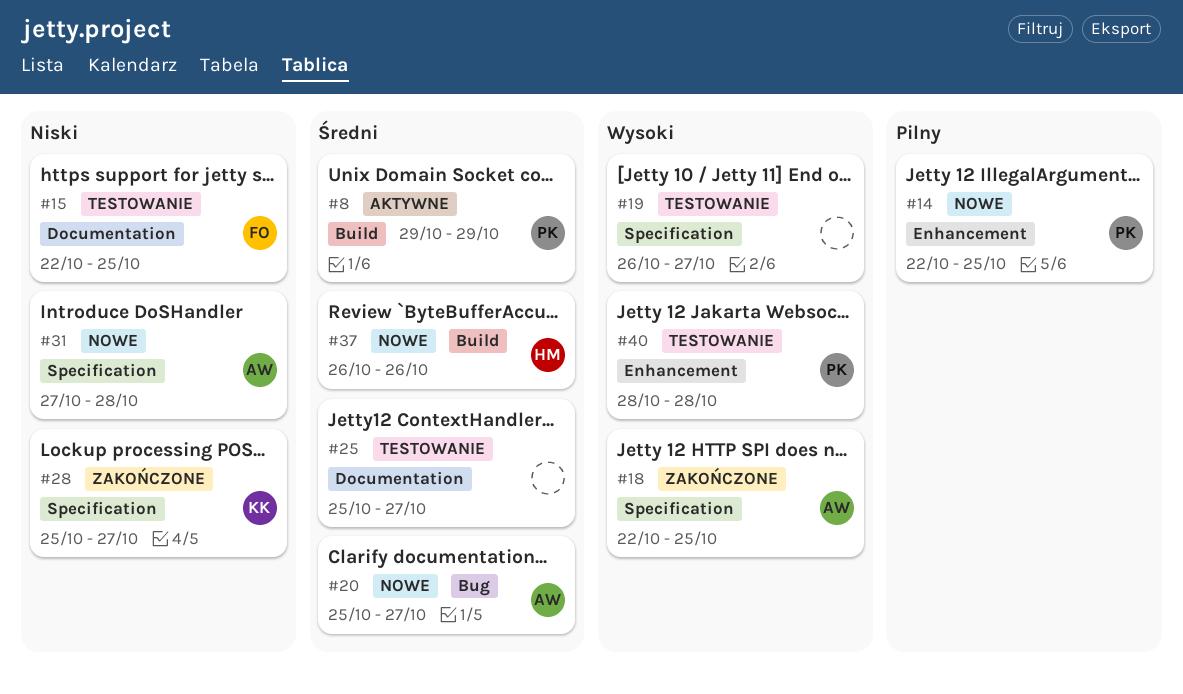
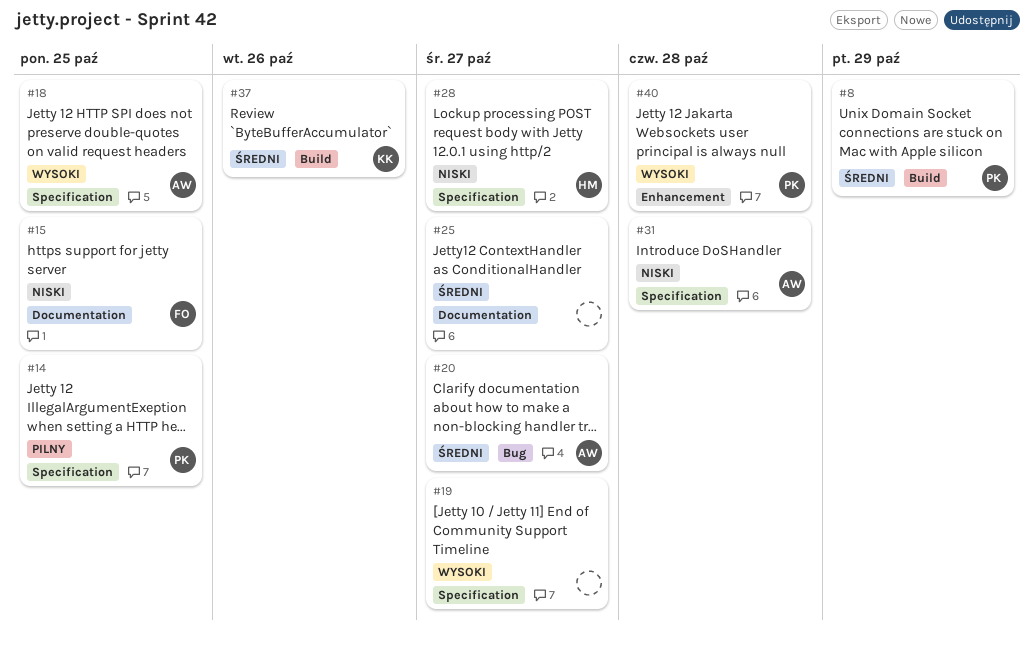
#14, label: Enhancement -> Specification
#28, owner: KK -> HM
#37, owner: HM -> KK

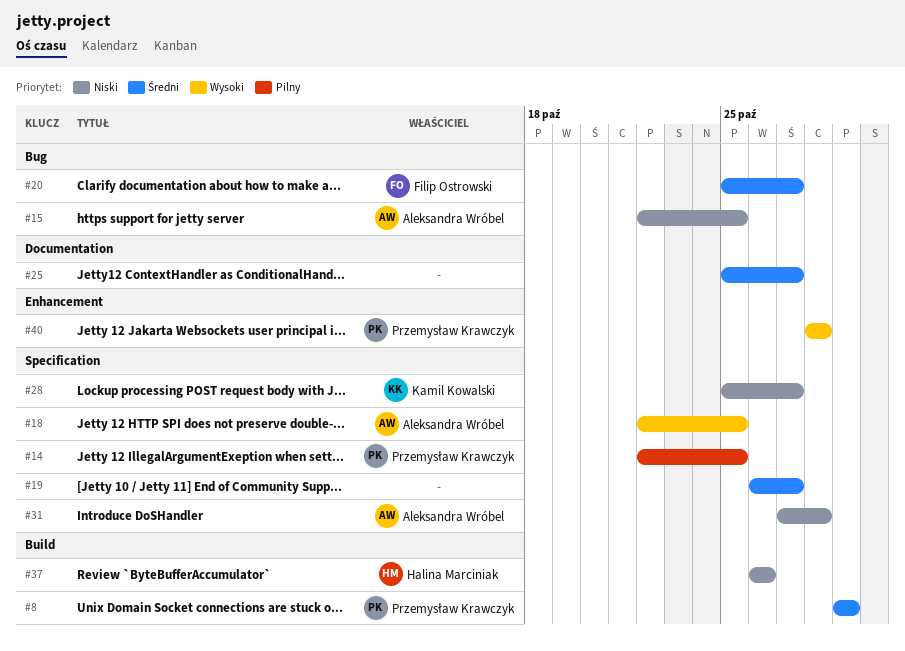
#15, owner: Filip Ostrowski -> Aleksandra Wróbel
#15, label: Documentation -> Bug
#19, priority: Wysoki -> Średni
#20, owner: Aleksandra Wróbel -> Filip Ostrowski
#28, owner: Halina Marciniak -> Kamil Kowalski
#37, owner: Kamil Kowalski -> Halina Marciniak
#37, priority: Średni -> Niski

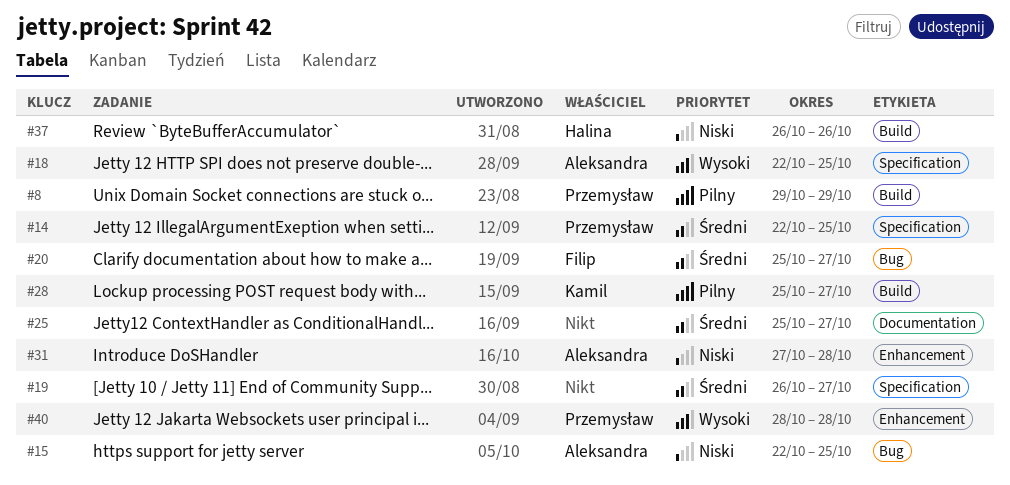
#8, priority: Średni -> Pilny
#14, priority: Pilny -> Średni
#28, priority: Niski -> Pilny
#28, label: Specification -> Build
#31, label: Specification -> Enhancement

